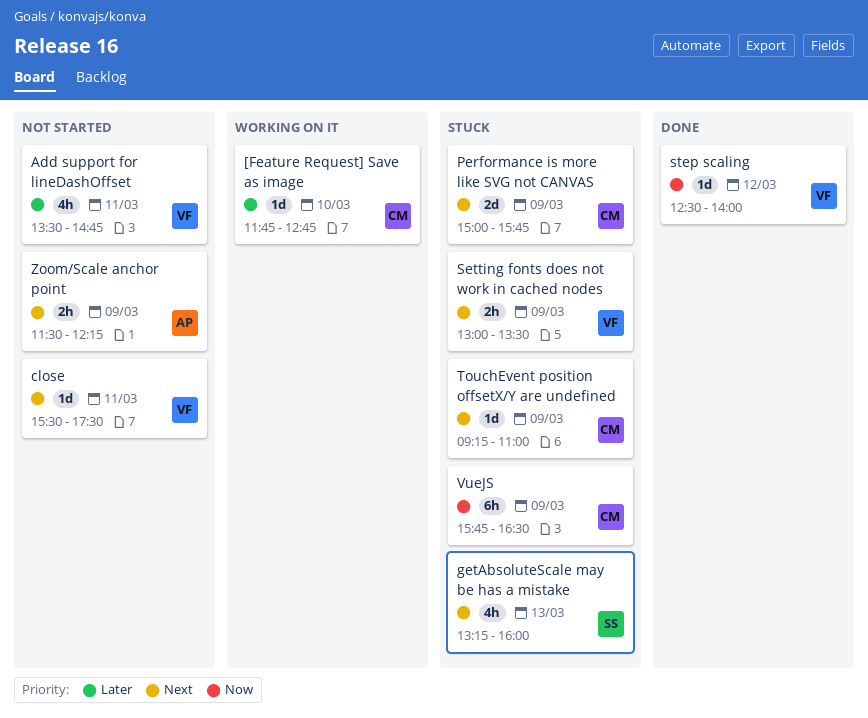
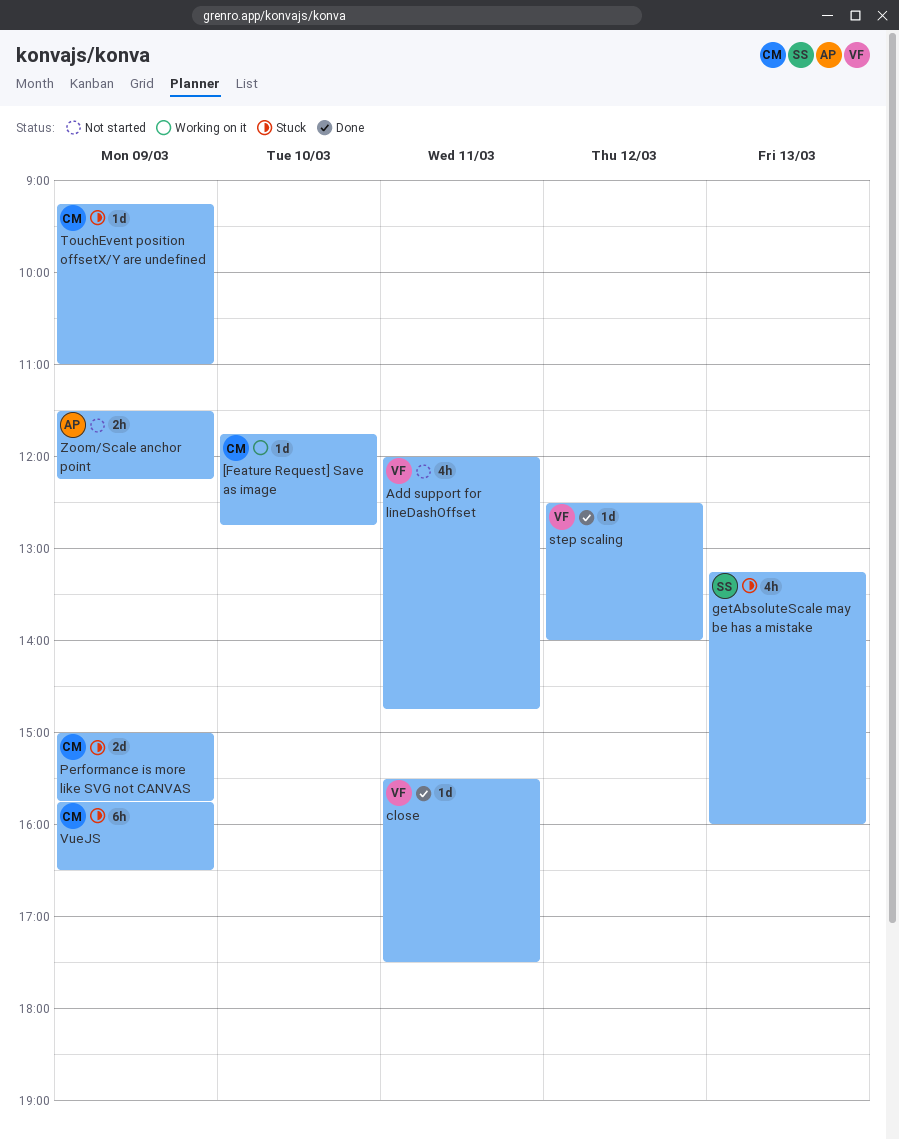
Add support for lineDashOffset, begins: 13:30 -> 12:00
close, status: Not started -> Done
Setting fonts does not work in cached nodes: present -> none

